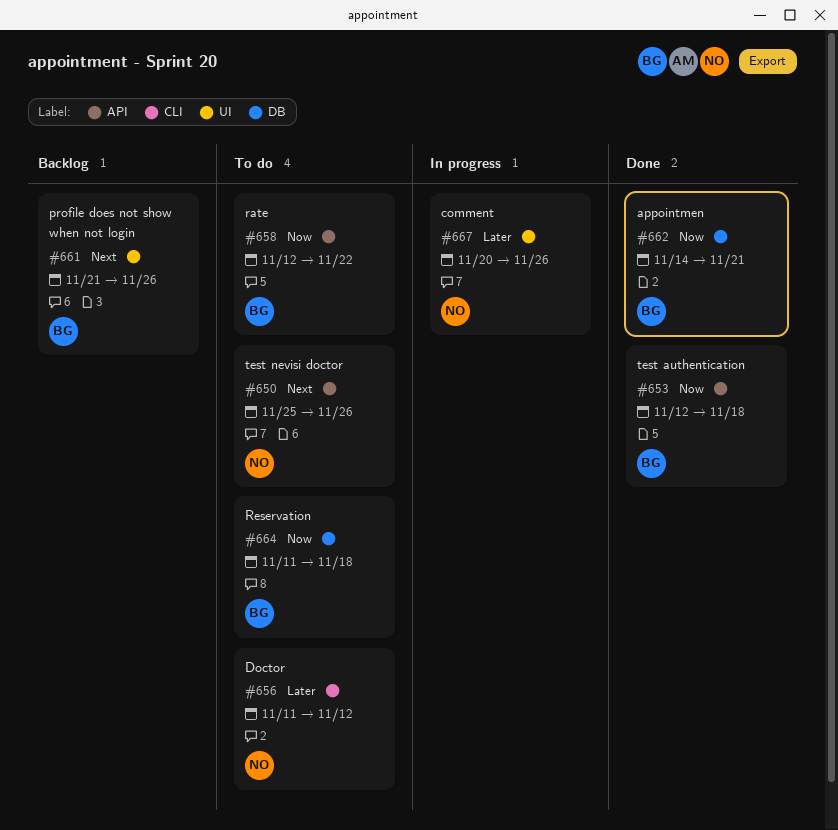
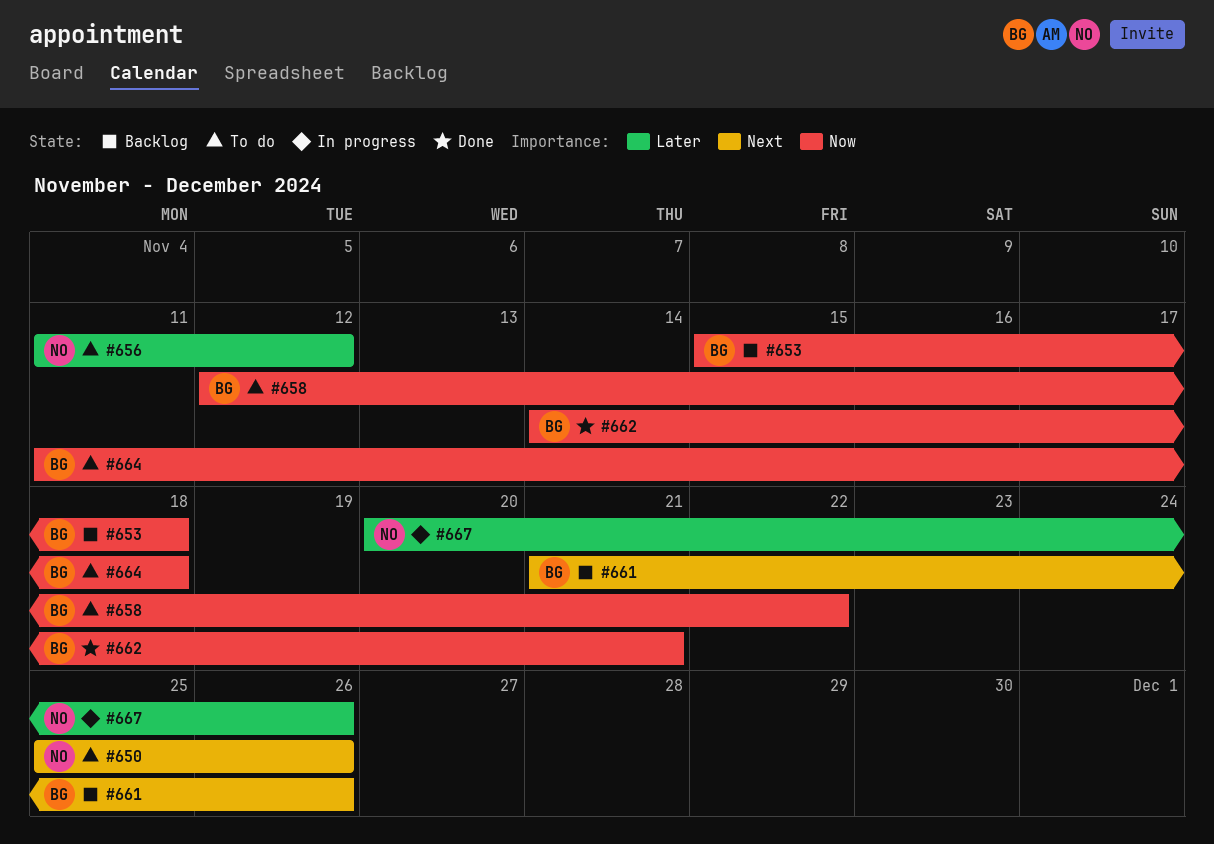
#653, status: Done -> Backlog
#653, start: Nov 12 -> Nov 15

